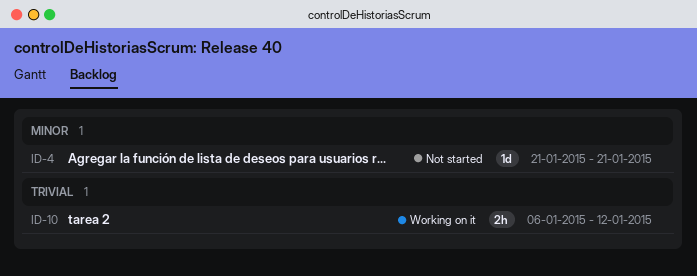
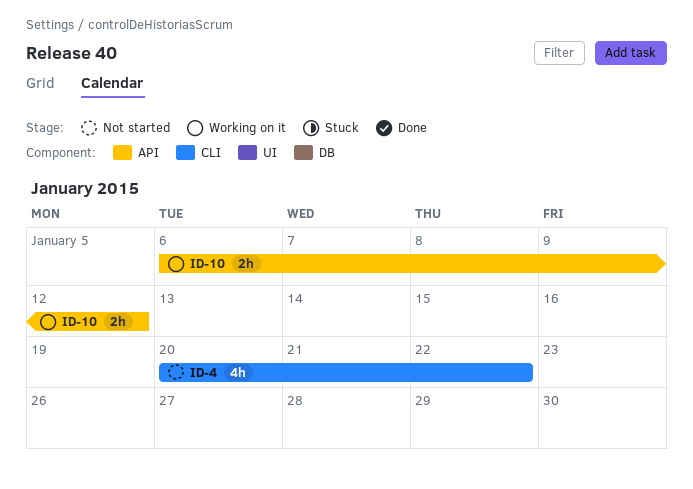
ID-4, estimate: 1d -> 4h
ID-4, start: Jan 21 -> Jan 20
ID-4, due: Jan 21 -> Jan 22

